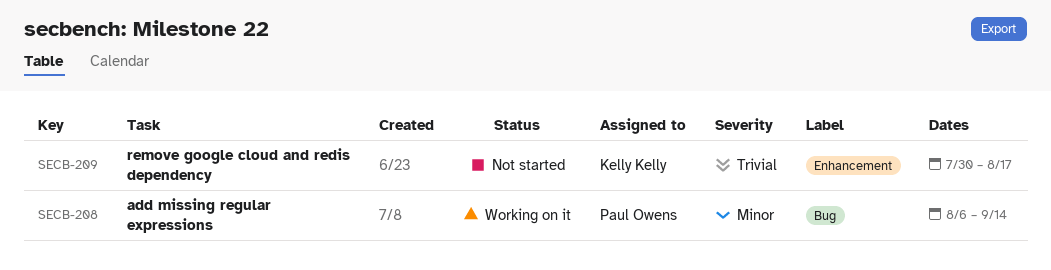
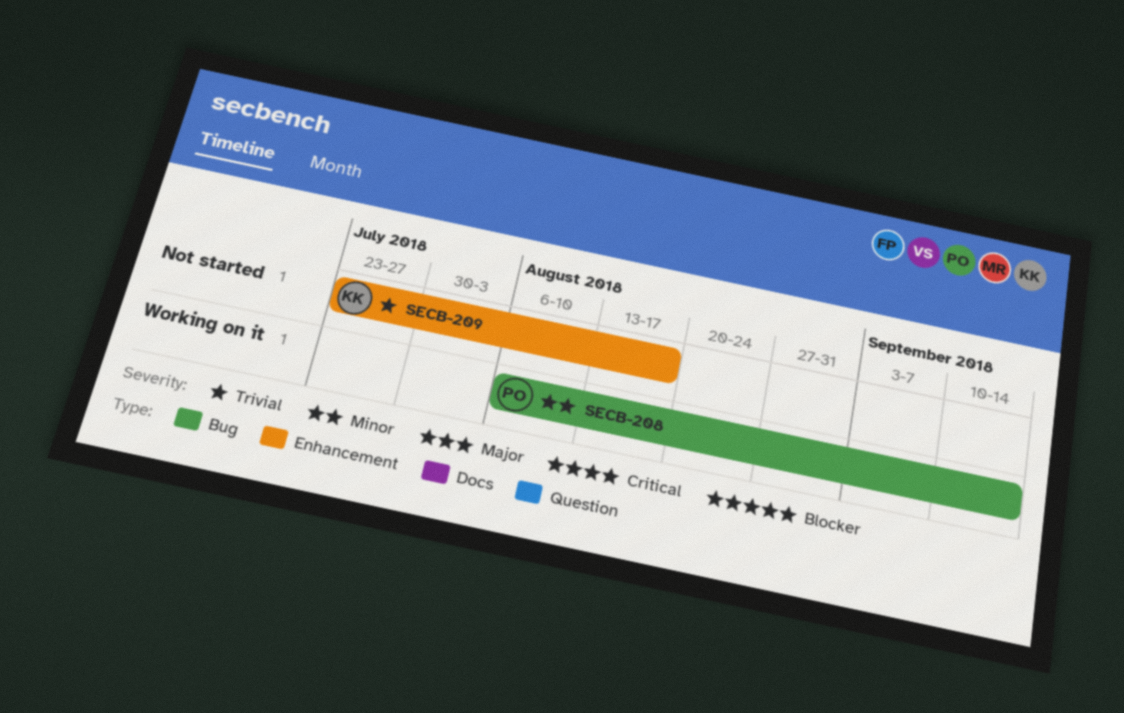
SECB-209, start: Jul 30 -> Jul 23

